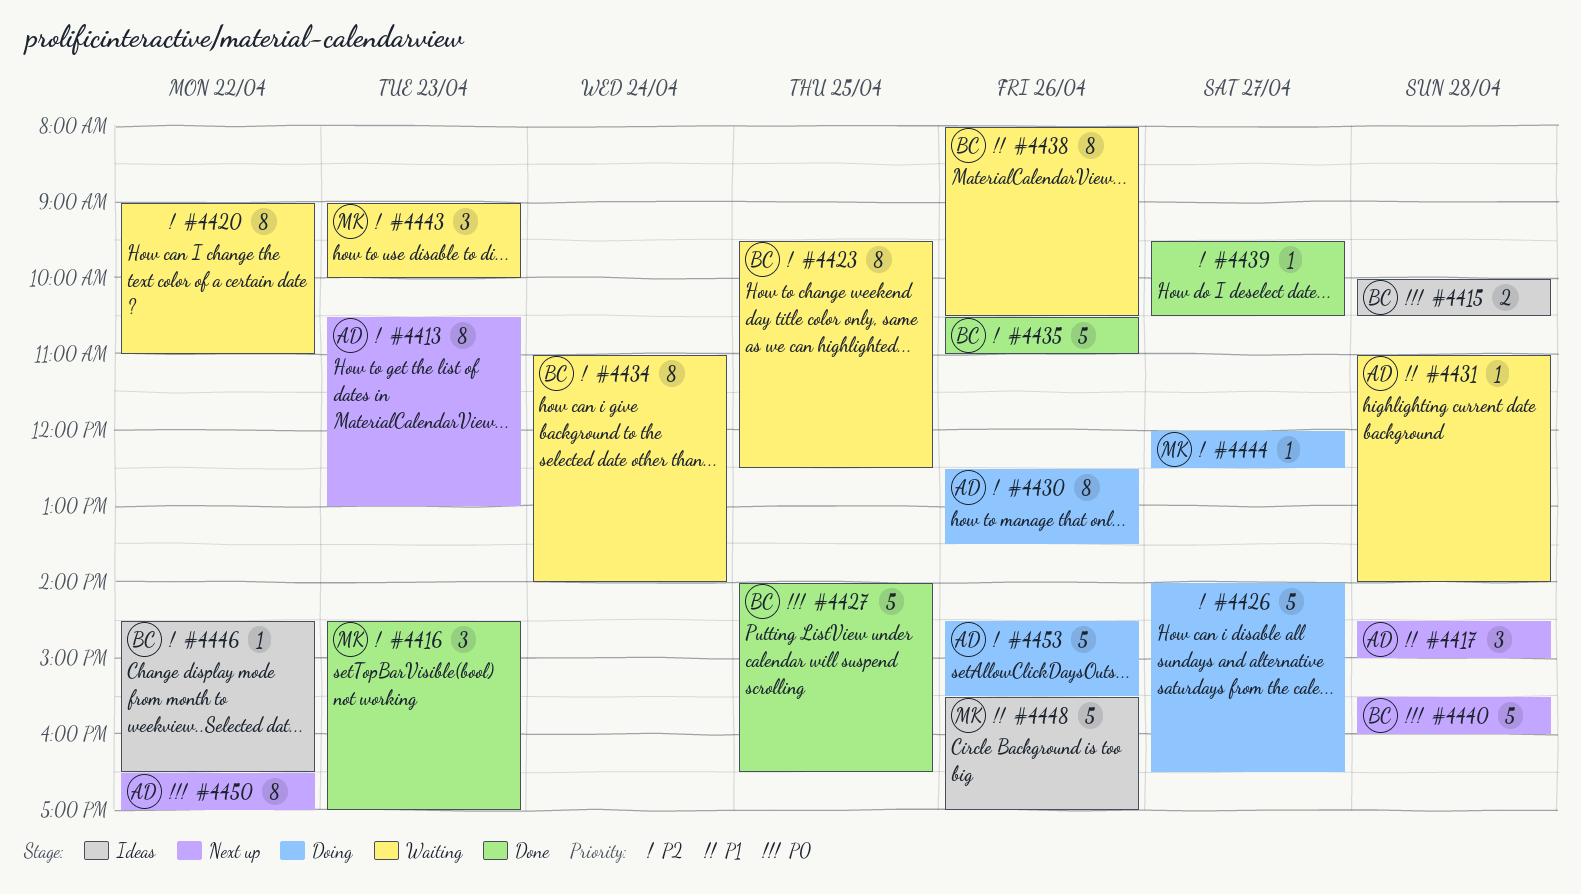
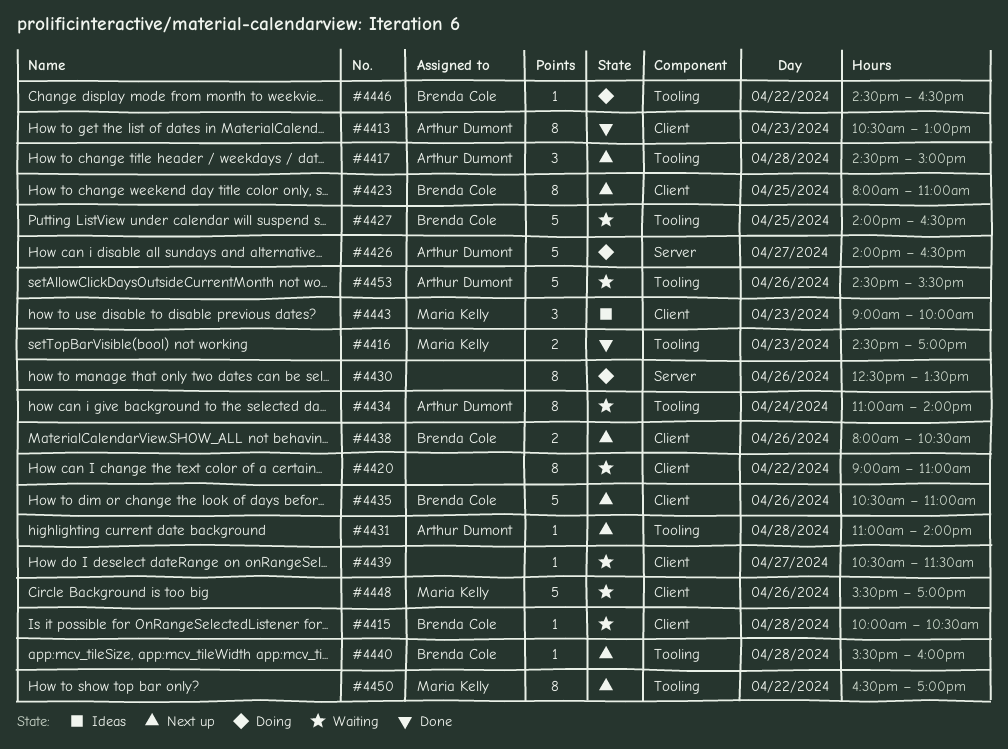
#4413, status: Next up -> Done
#4415, status: Ideas -> Waiting
#4415, estimate: 2 -> 1
#4416, estimate: 3 -> 2
#4423, status: Waiting -> Next up
#4423, begins: 09:30 -> 08:00
#4423, ends: 12:30 -> 11:00
#4426, owner: none -> Arthur Dumont
#4427, status: Done -> Waiting
#4430, owner: Arthur Dumont -> none
#4431, status: Waiting -> Next up
#4434, owner: Brenda Cole -> Arthur Dumont
#4435, status: Done -> Next up
#4438, status: Waiting -> Next up
#4438, estimate: 8 -> 2
#4439, status: Done -> Waiting
#4439, begins: 09:30 -> 10:30
#4439, ends: 10:30 -> 11:30
#4440, estimate: 5 -> 1
#4443, status: Waiting -> Ideas
#4444: present -> none
#4446, status: Ideas -> Doing
#4448, status: Ideas -> Waiting
#4450, owner: Arthur Dumont -> Maria Kelly
#4453, status: Doing -> Waiting

